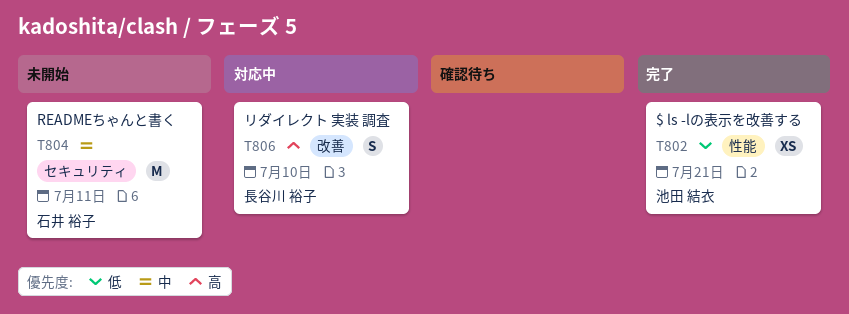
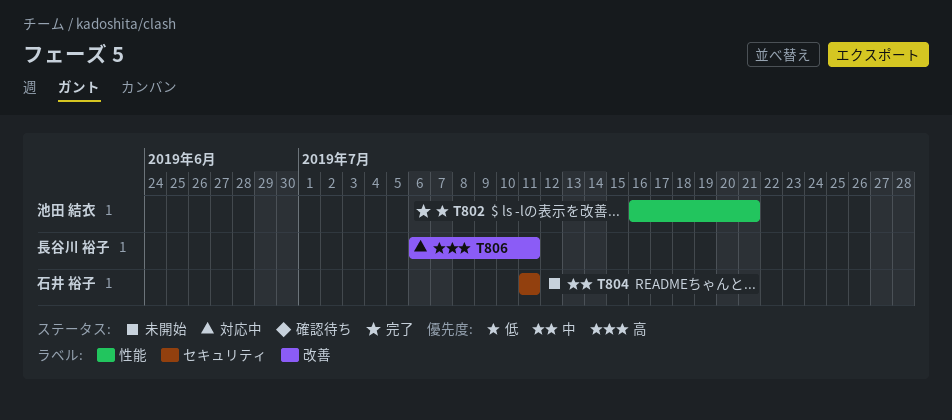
T806, due: Jul 10 -> Jul 11

